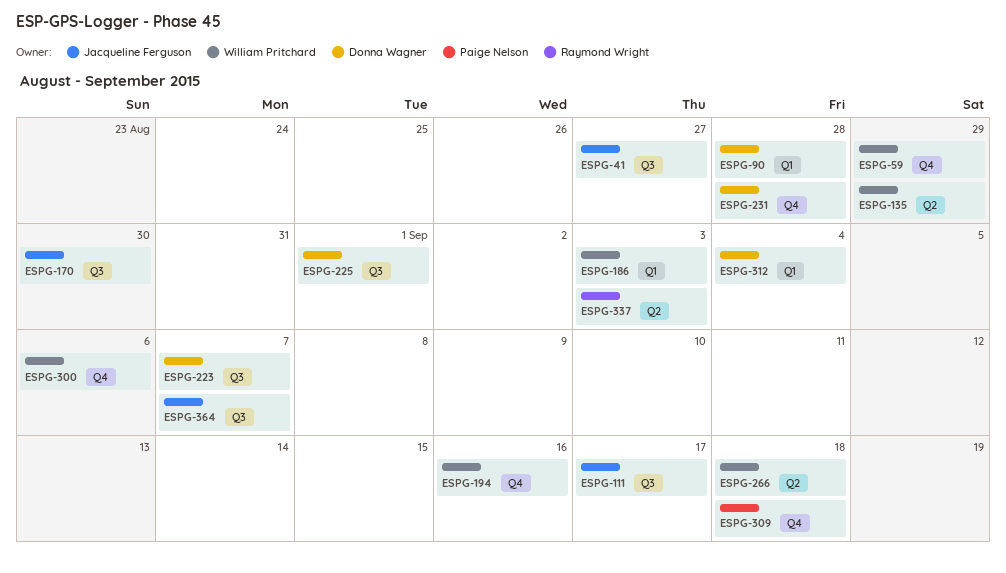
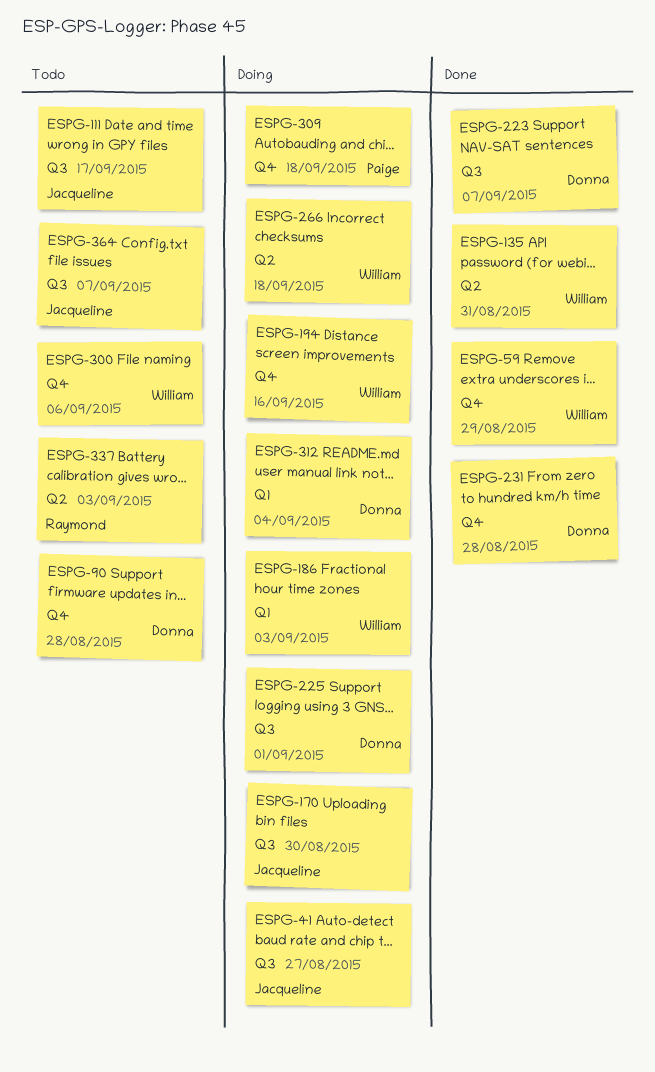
ESPG-90, label: Q1 -> Q4
ESPG-135, due: Aug 29 -> Aug 31

